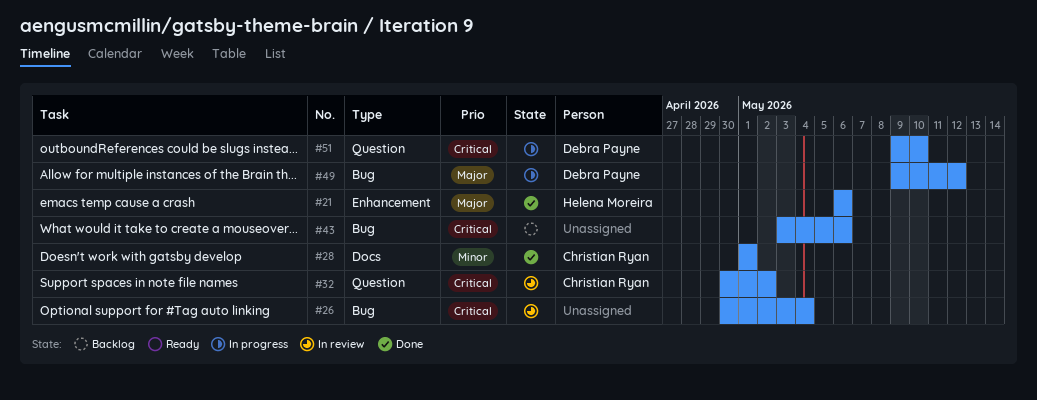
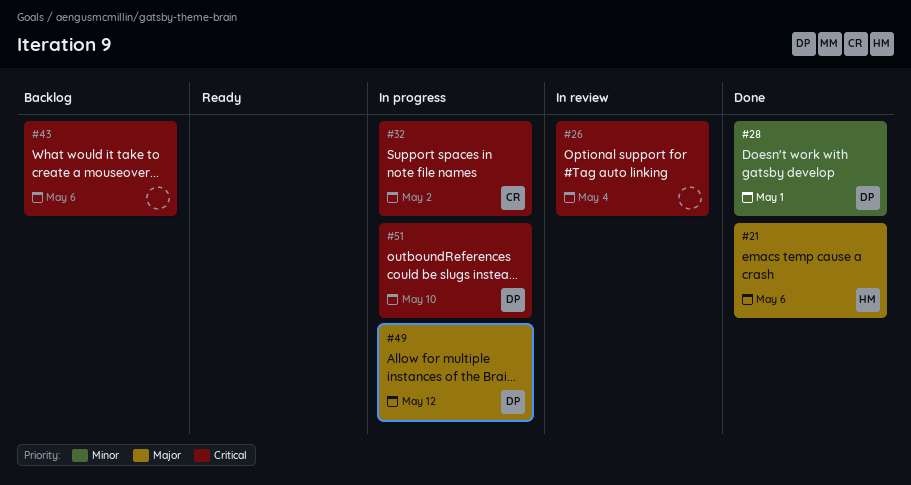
#28, owner: Christian Ryan -> Debra Payne
#32, status: In review -> In progress

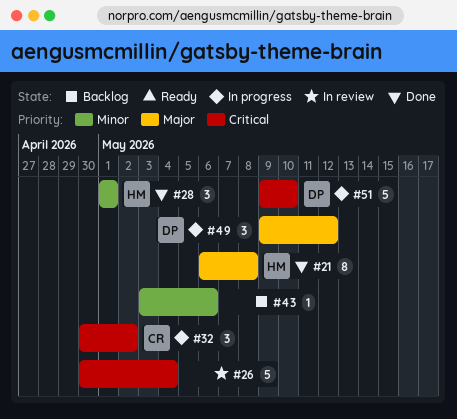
#21, due: May 6 -> May 8
#28, owner: DP -> HM
#43, priority: Critical -> Minor

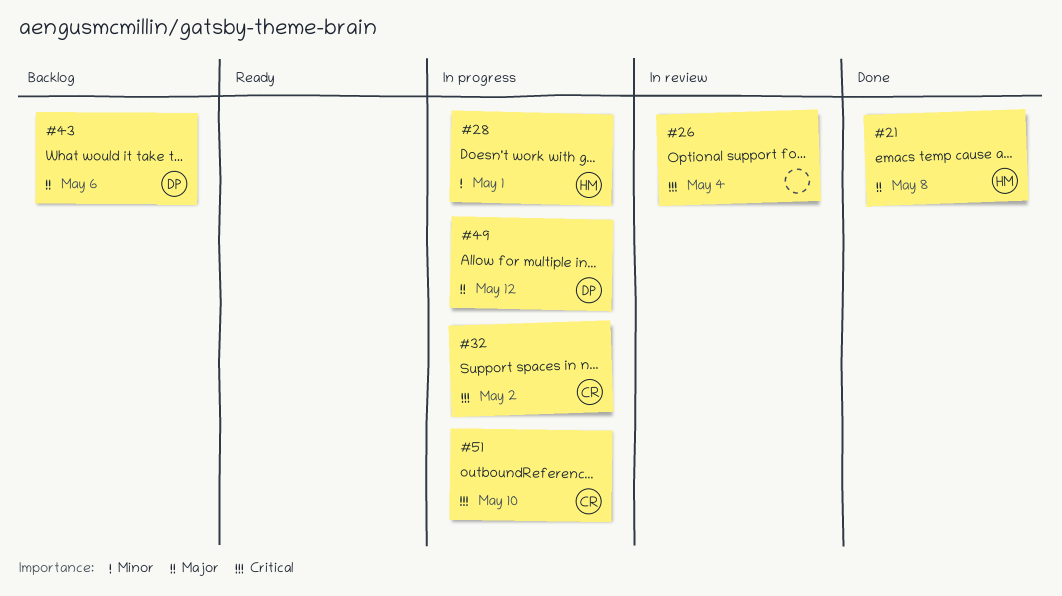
#28, status: Done -> In progress
#43, owner: none -> DP
#43, priority: Minor -> Major
#51, owner: DP -> CR

